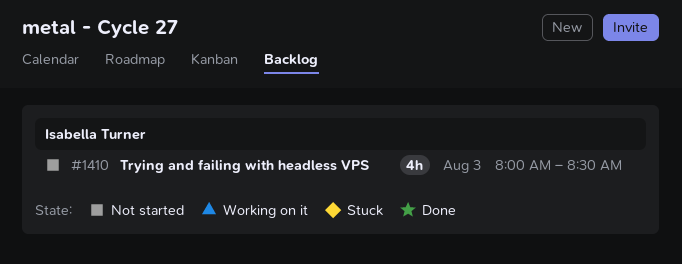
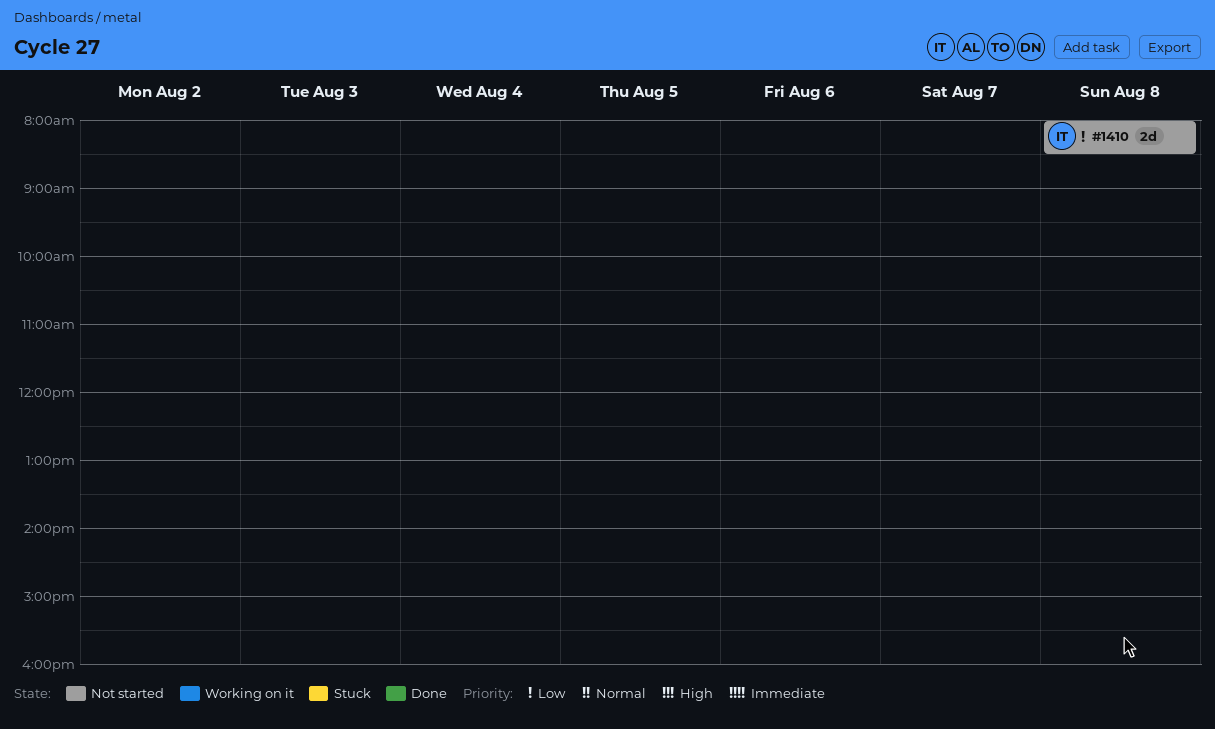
#1410, estimate: 4h -> 2d
#1410, day: Aug 3 -> Aug 8

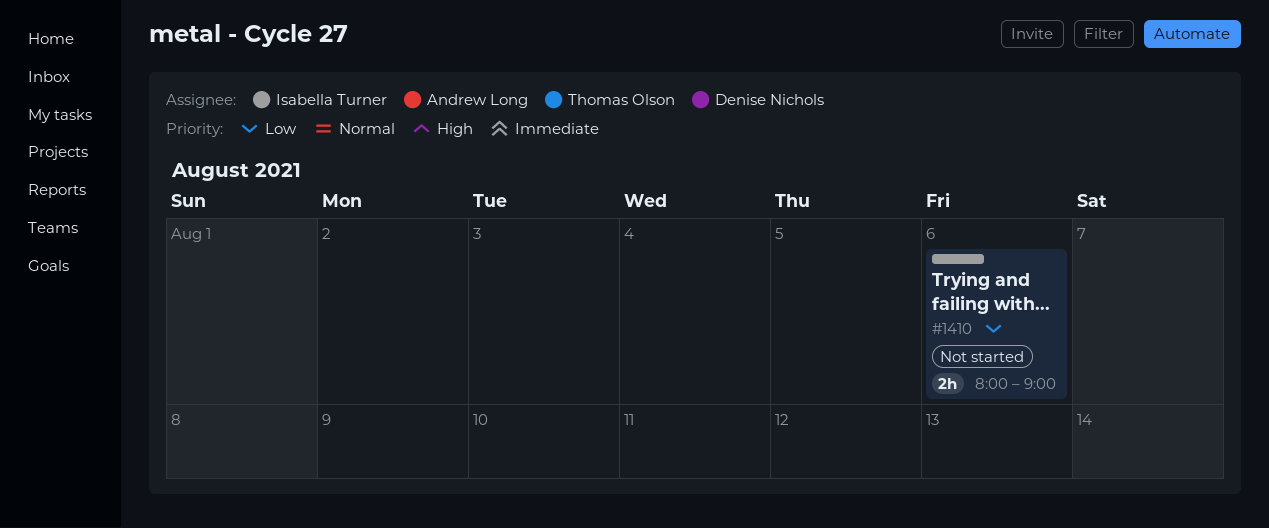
#1410, estimate: 2d -> 2h
#1410, day: Aug 8 -> Aug 6
#1410, ends: 08:30 -> 09:00

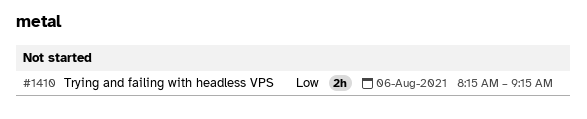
#1410, begins: 08:00 -> 08:15
#1410, ends: 09:00 -> 09:15

